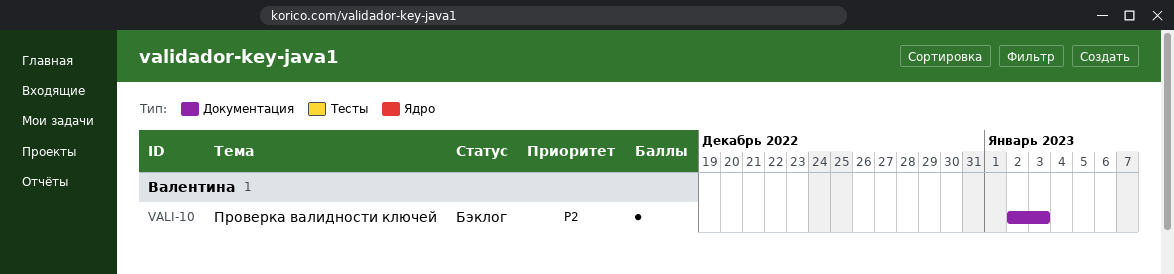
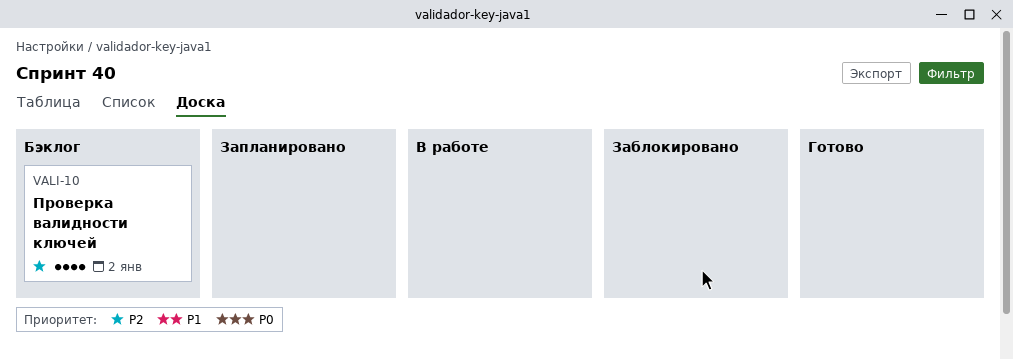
VALI-10, estimate: 1 -> 4
VALI-10, due: Jan 3 -> Jan 2

